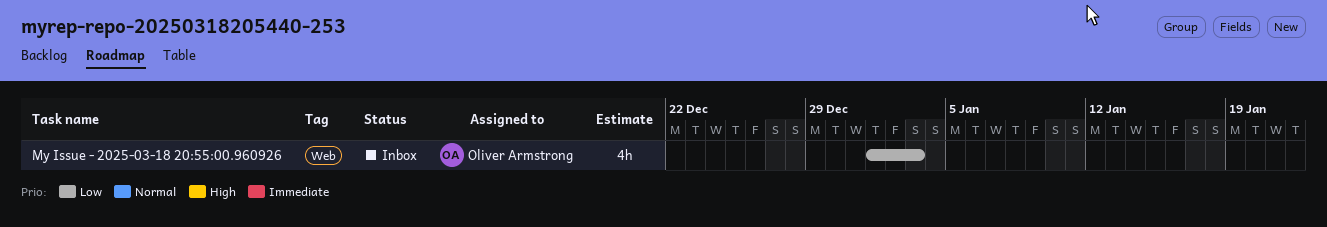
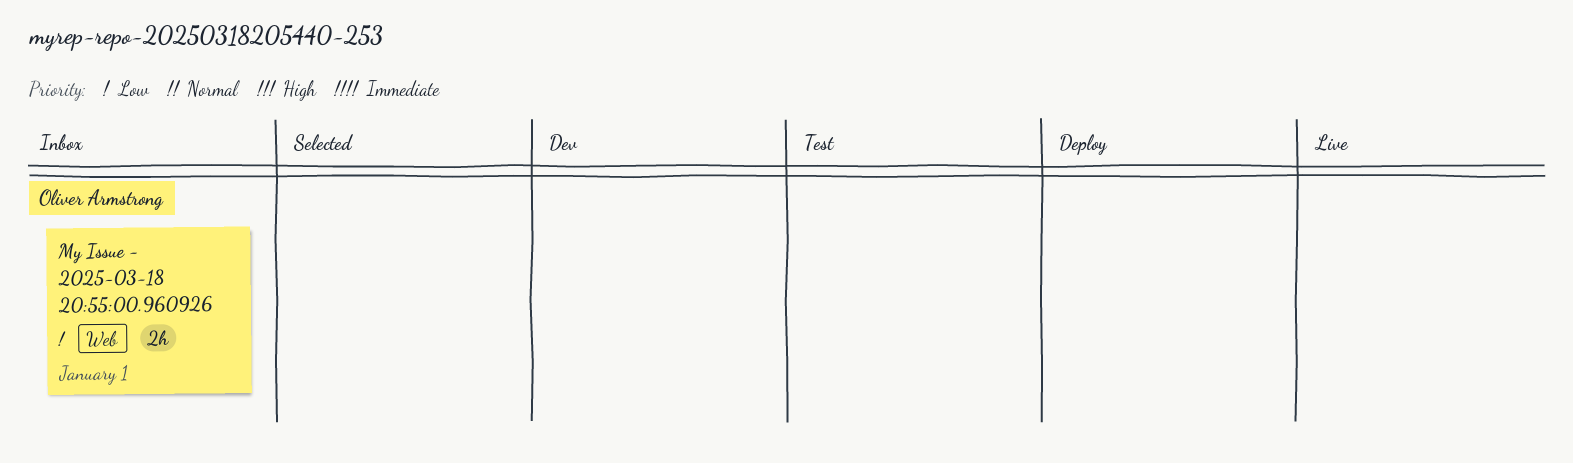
My Issue - 2025-03-18 20:55:00.960926, estimate: 4h -> 2h
My Issue - 2025-03-18 20:55:00.960926, due: Jan 3 -> Jan 1

